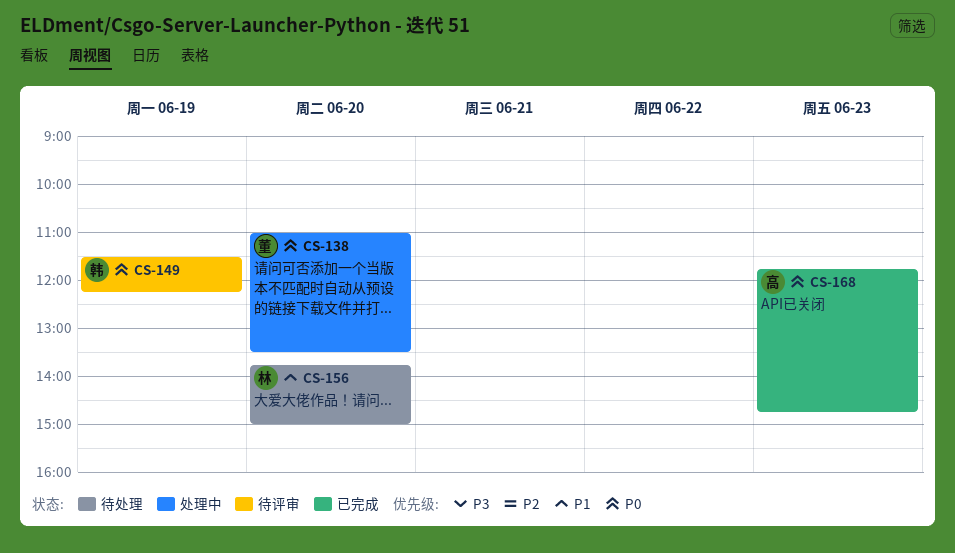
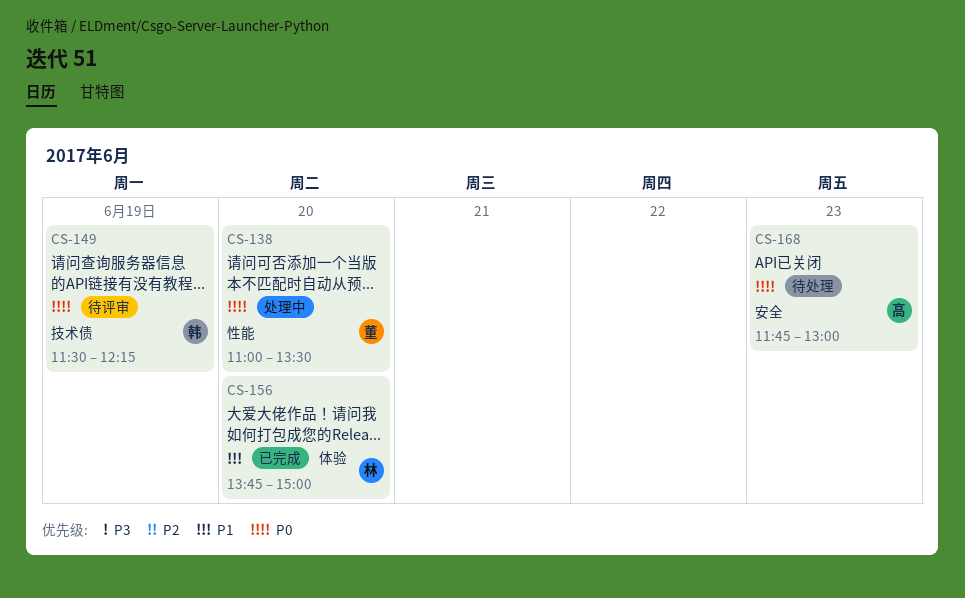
CS-156, status: 待处理 -> 已完成
CS-168, status: 已完成 -> 待处理
CS-168, ends: 14:45 -> 13:00

